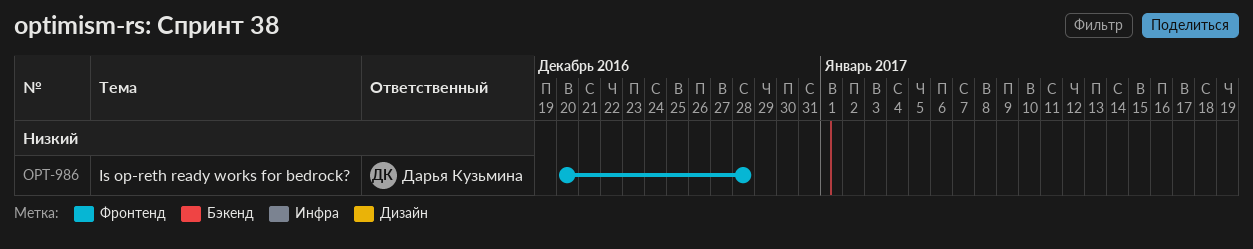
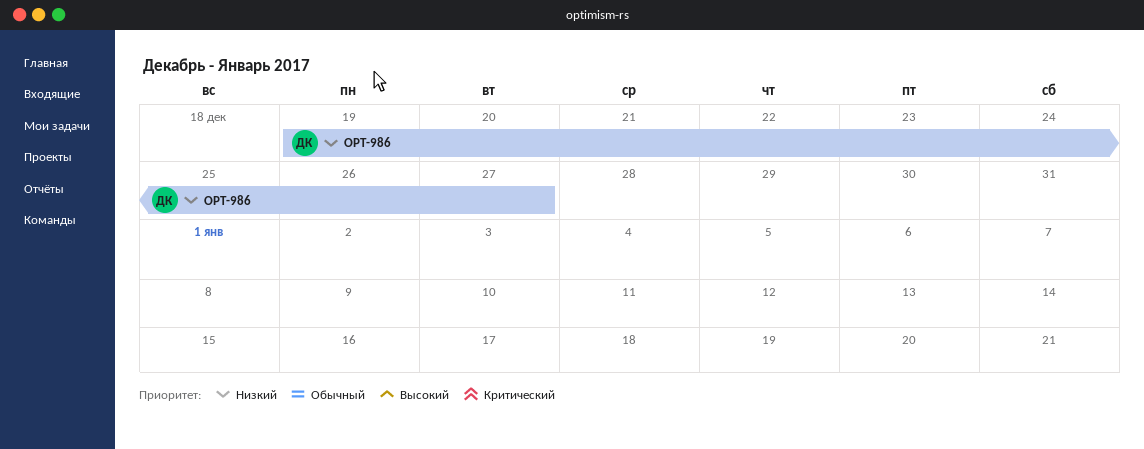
OPT-986, start: Dec 20 -> Dec 19
OPT-986, due: Dec 28 -> Dec 27

